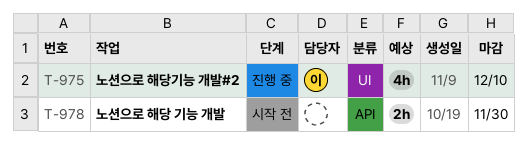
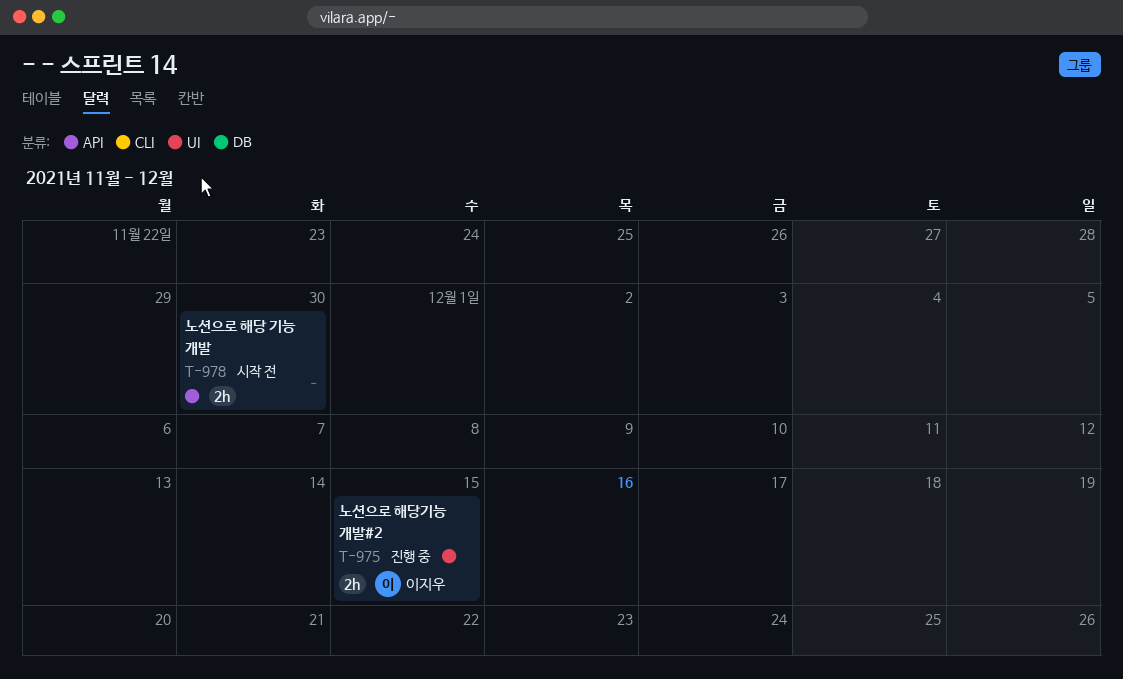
T-975, estimate: 4h -> 2h
T-975, due: Dec 10 -> Dec 15

